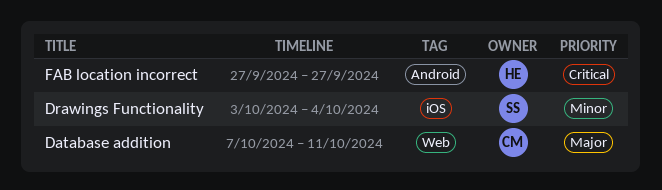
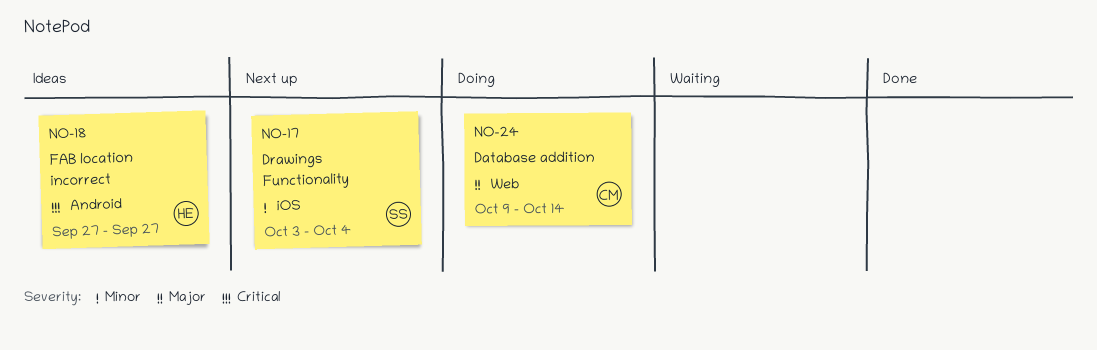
Database addition, start: Oct 7 -> Oct 9
Database addition, due: Oct 11 -> Oct 14

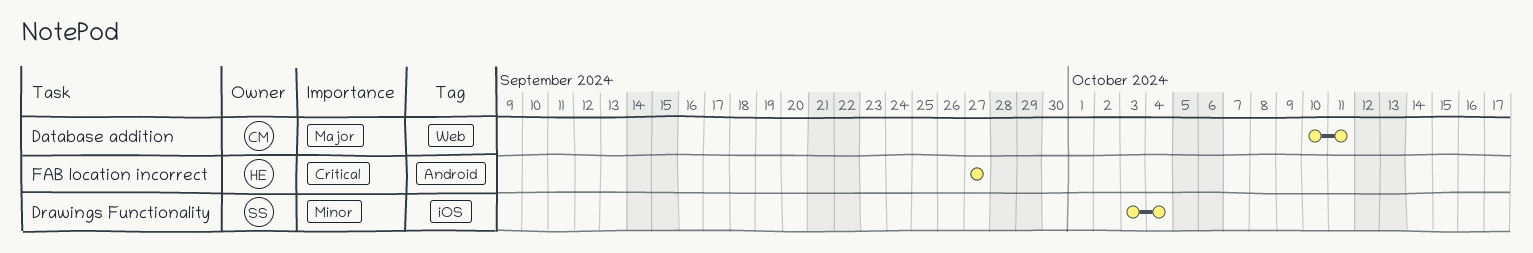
Database addition, start: Oct 9 -> Oct 10
Database addition, due: Oct 14 -> Oct 11

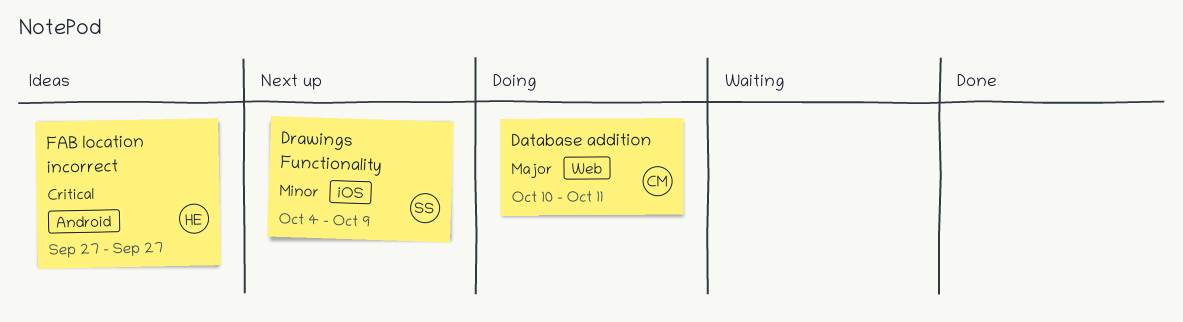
Drawings Functionality, start: Oct 3 -> Oct 4
Drawings Functionality, due: Oct 4 -> Oct 9

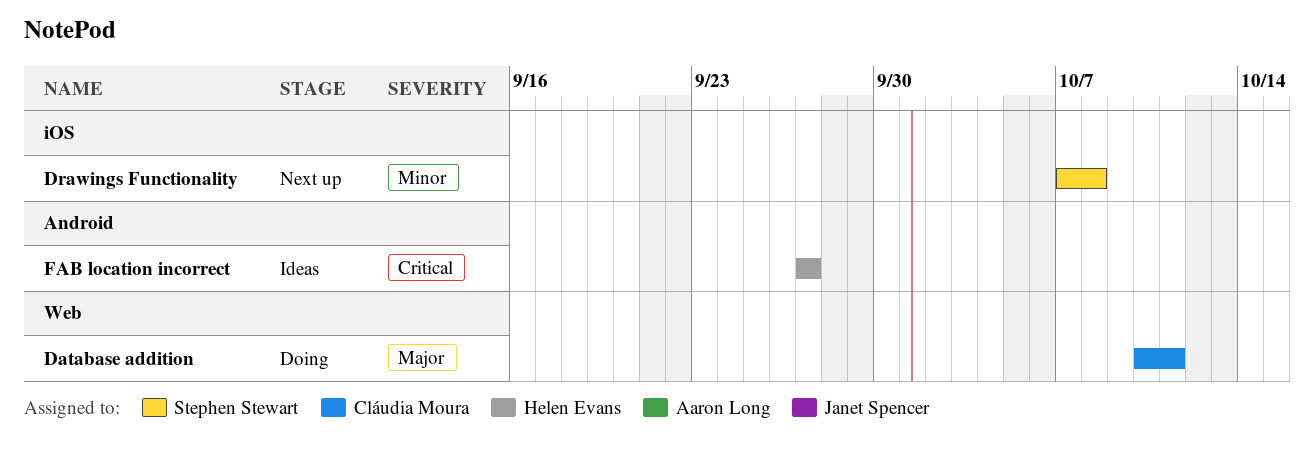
Drawings Functionality, start: Oct 4 -> Oct 7
Drawings Functionality, due: Oct 9 -> Oct 8

